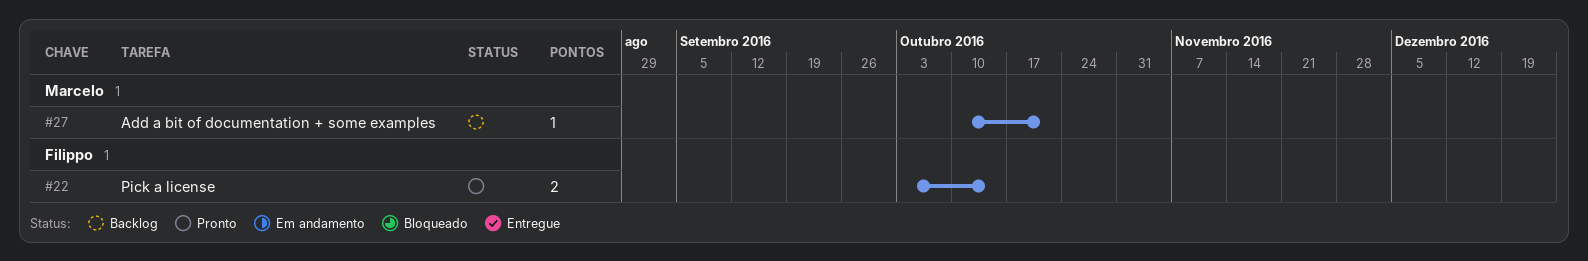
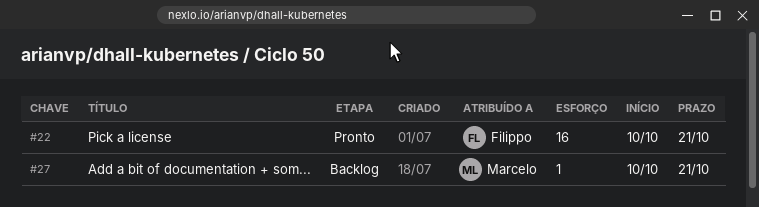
#22, estimate: 2 -> 16
#22, start: Oct 3 -> Oct 10
#22, due: Oct 14 -> Oct 21

